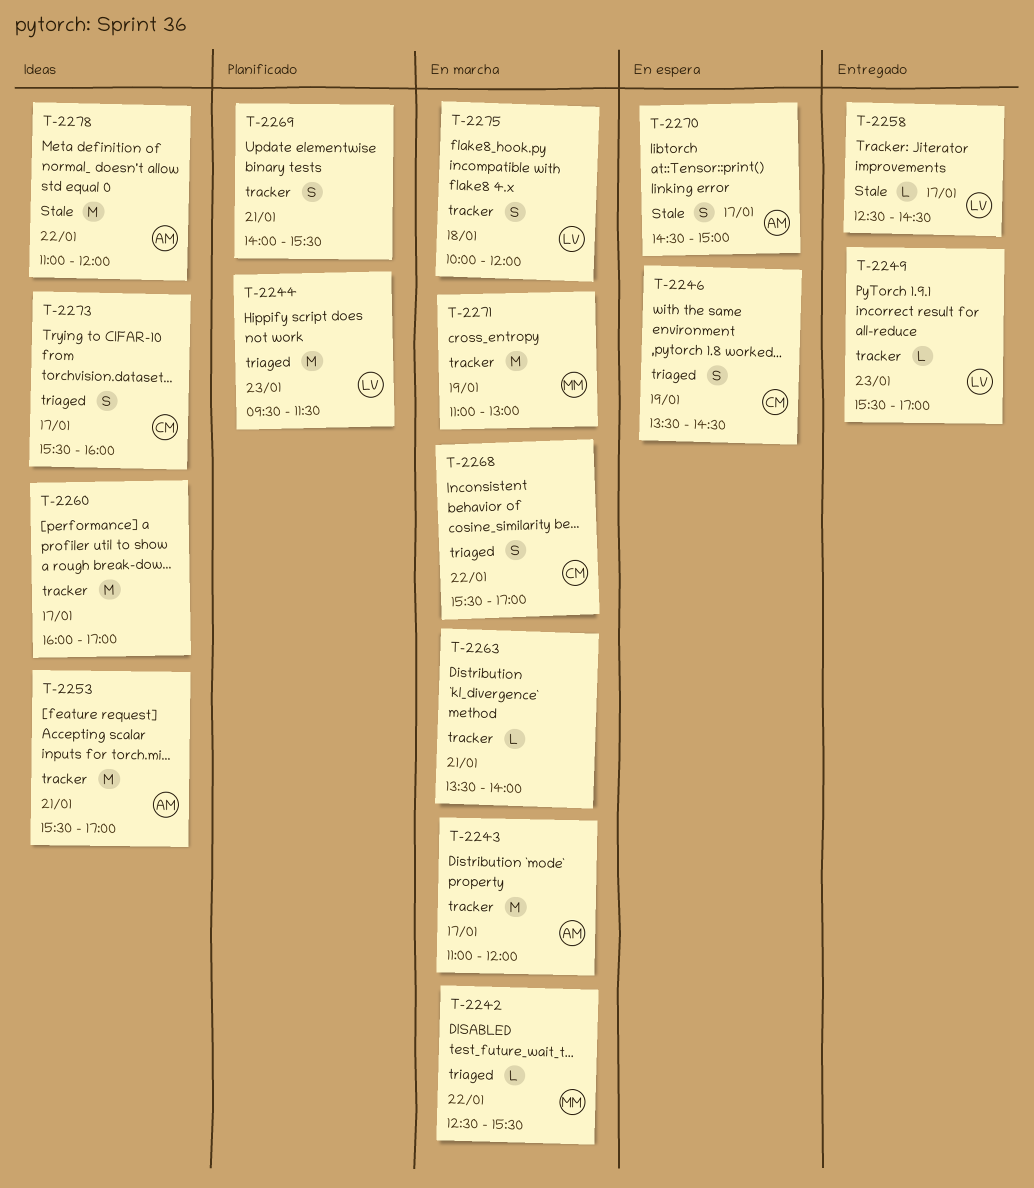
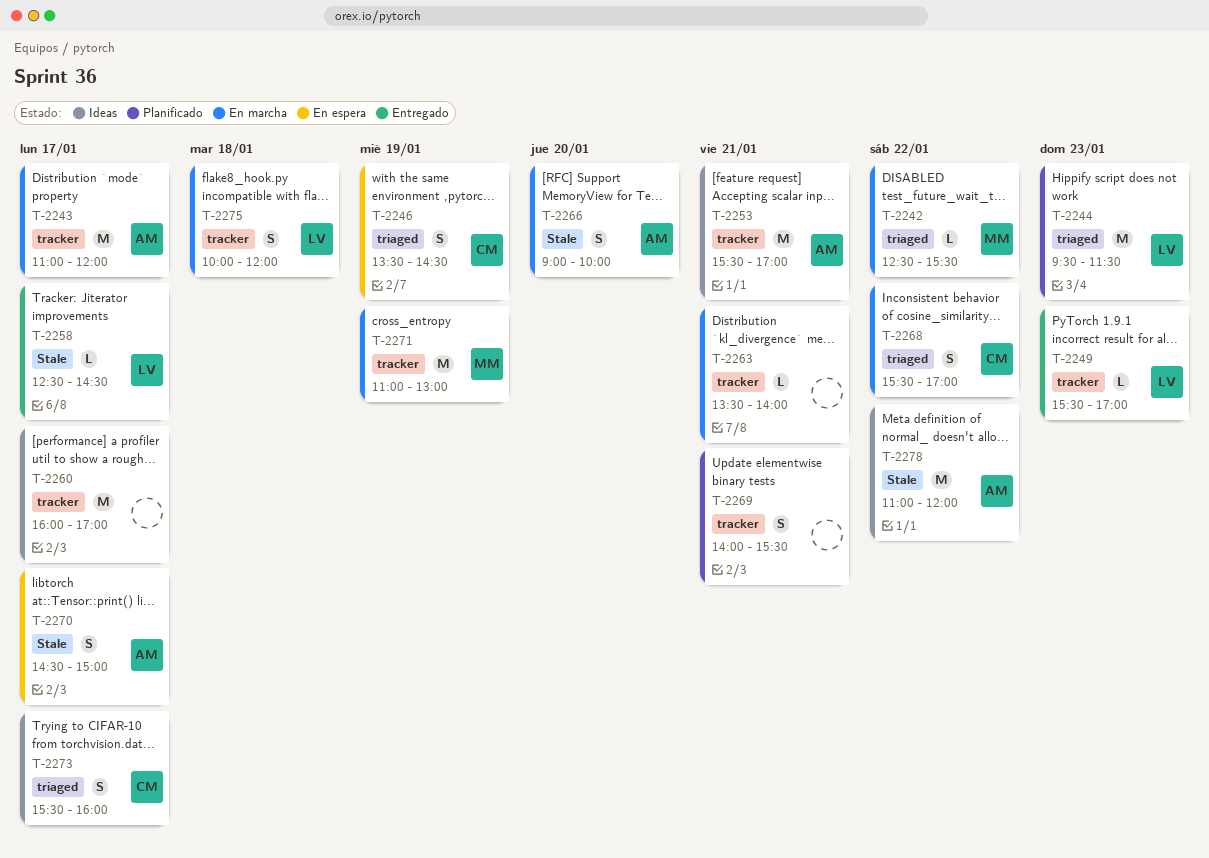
T-2266: none -> present

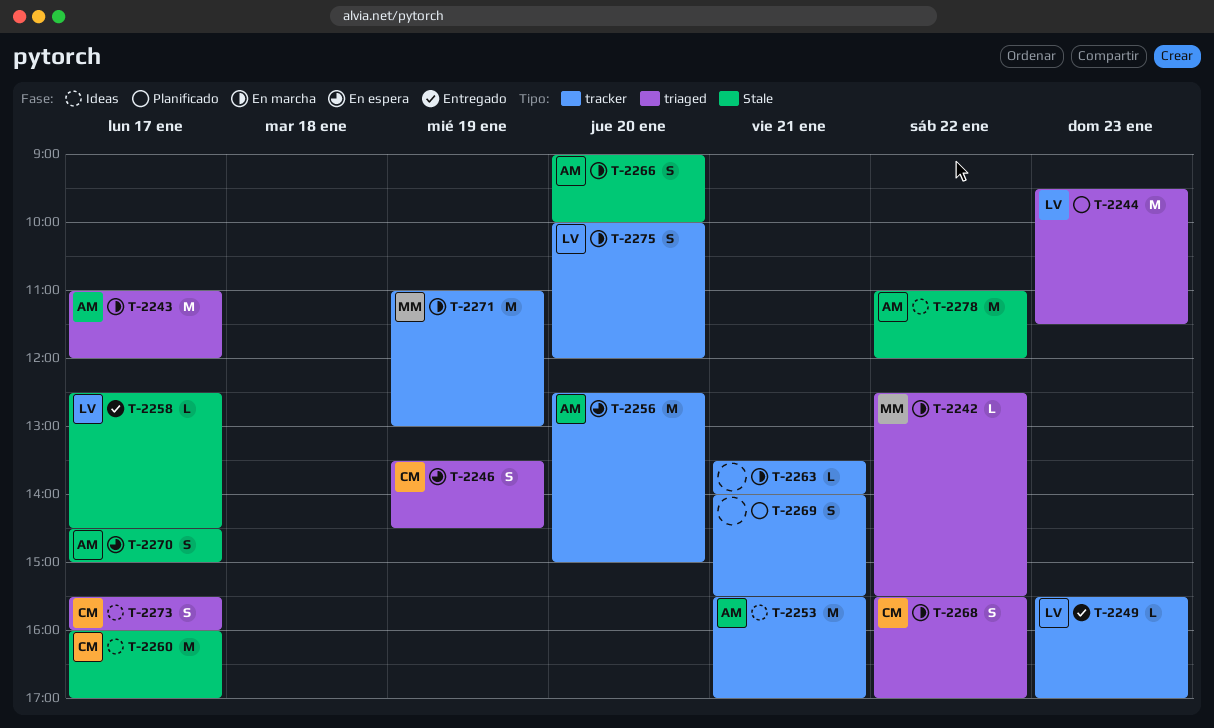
T-2243, label: tracker -> triaged
T-2256: none -> present
T-2260, owner: none -> CM
T-2260, label: tracker -> Stale
T-2275, day: Jan 18 -> Jan 20

